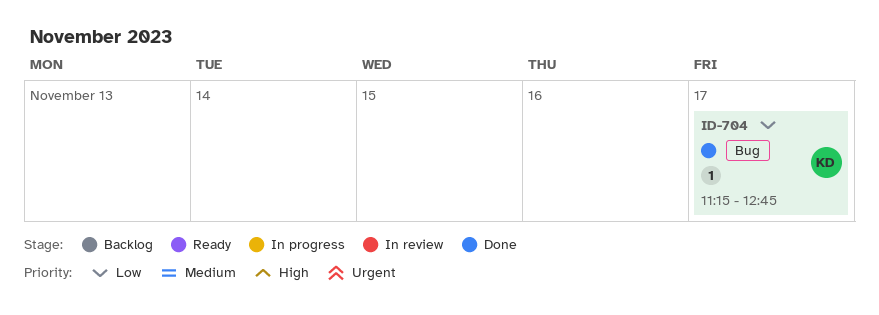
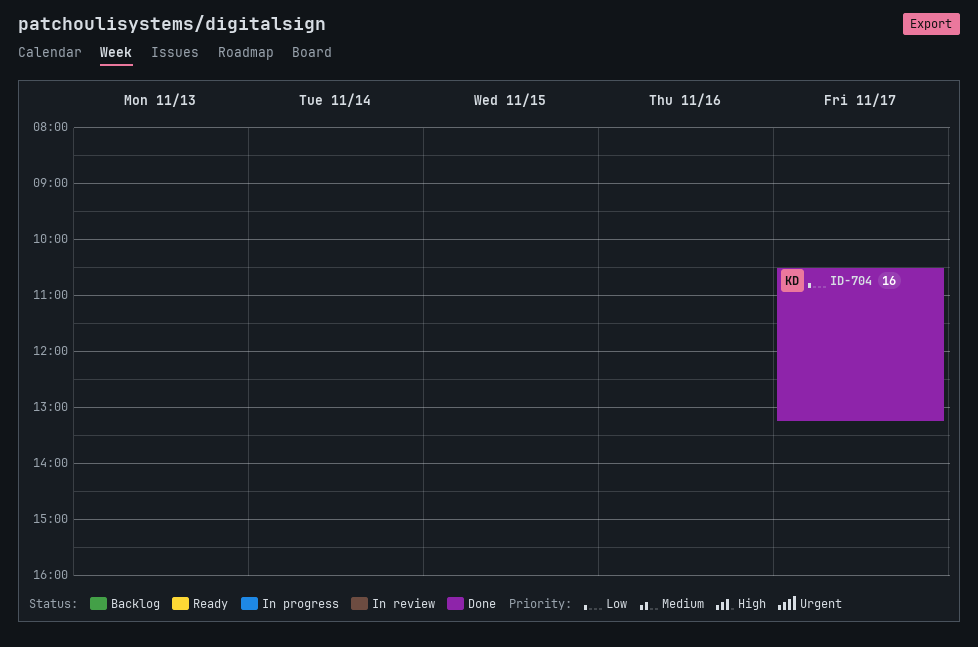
ID-704, estimate: 1 -> 16
ID-704, begins: 11:15 -> 10:30
ID-704, ends: 12:45 -> 13:15

